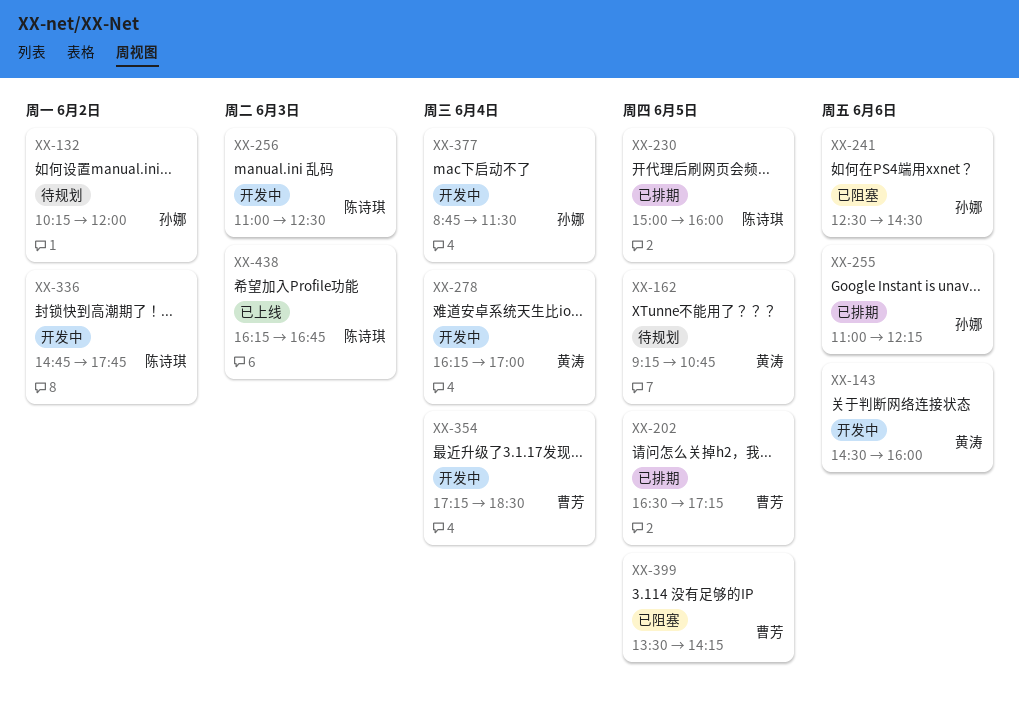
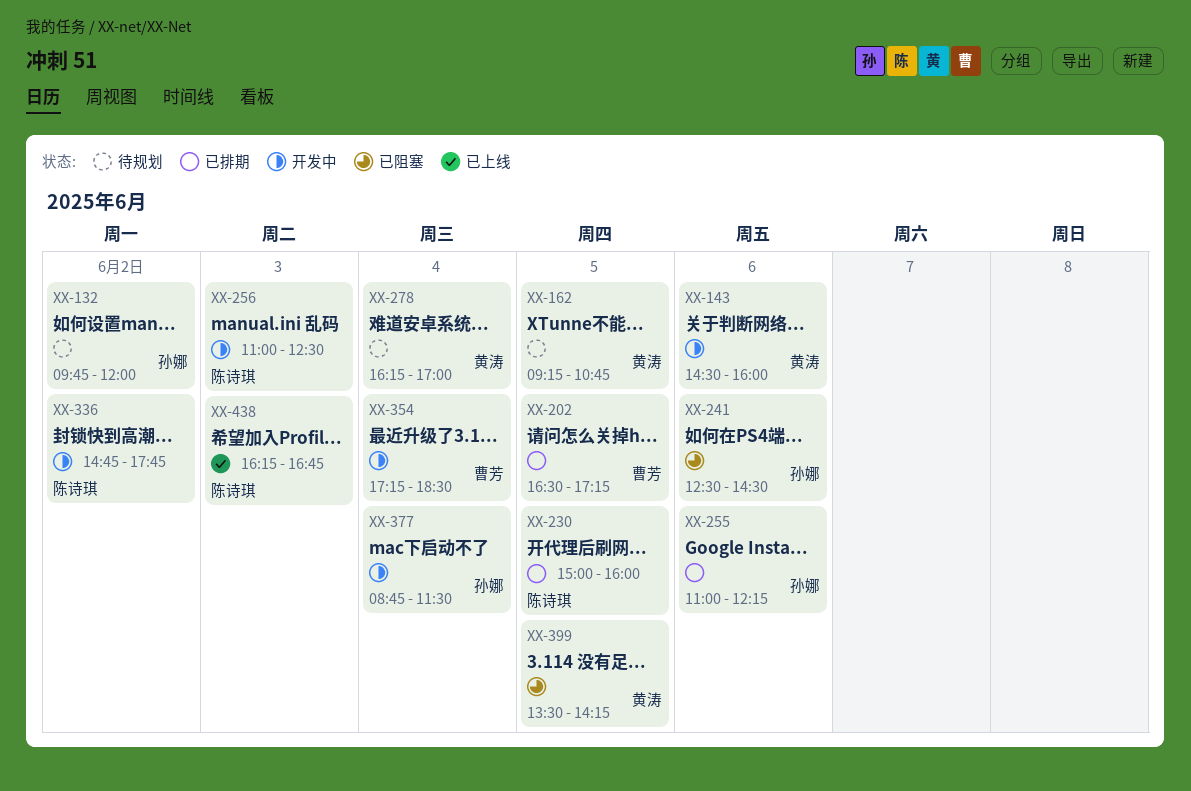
XX-132, begins: 10:15 -> 09:45
XX-278, status: 开发中 -> 待规划
XX-399, owner: 曹芳 -> 黄涛

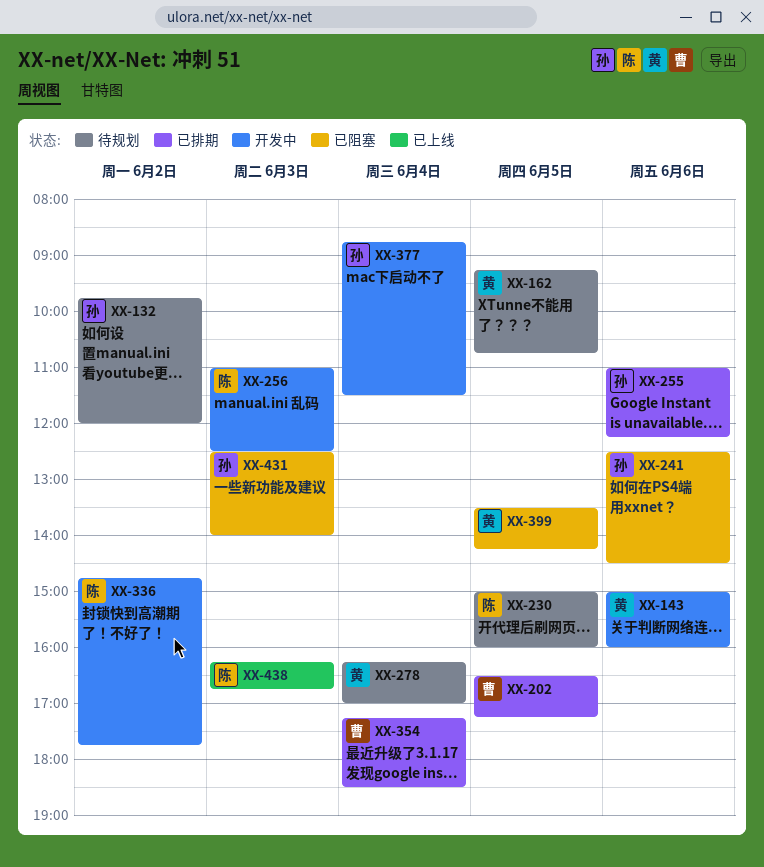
XX-143, begins: 14:30 -> 15:00
XX-230, status: 已排期 -> 待规划
XX-354, status: 开发中 -> 已排期
XX-431: none -> present

